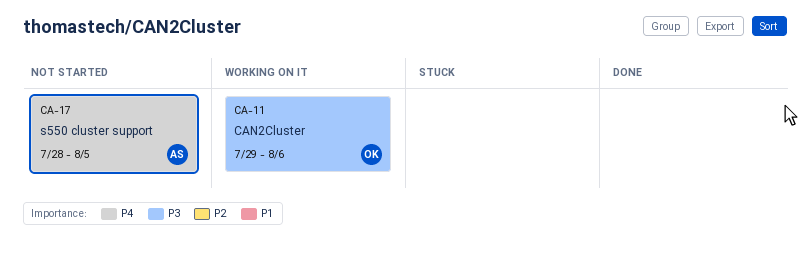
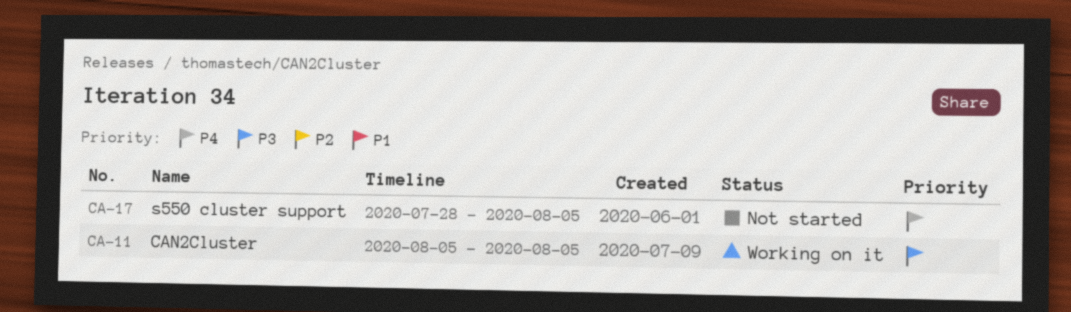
CA-11, start: Jul 29 -> Aug 5
CA-11, due: Aug 6 -> Aug 5

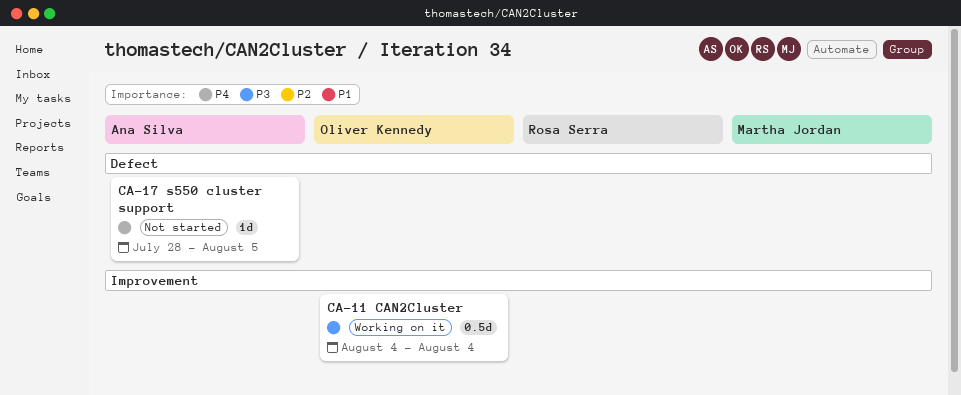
CA-11, start: Aug 5 -> Aug 4
CA-11, due: Aug 5 -> Aug 4

